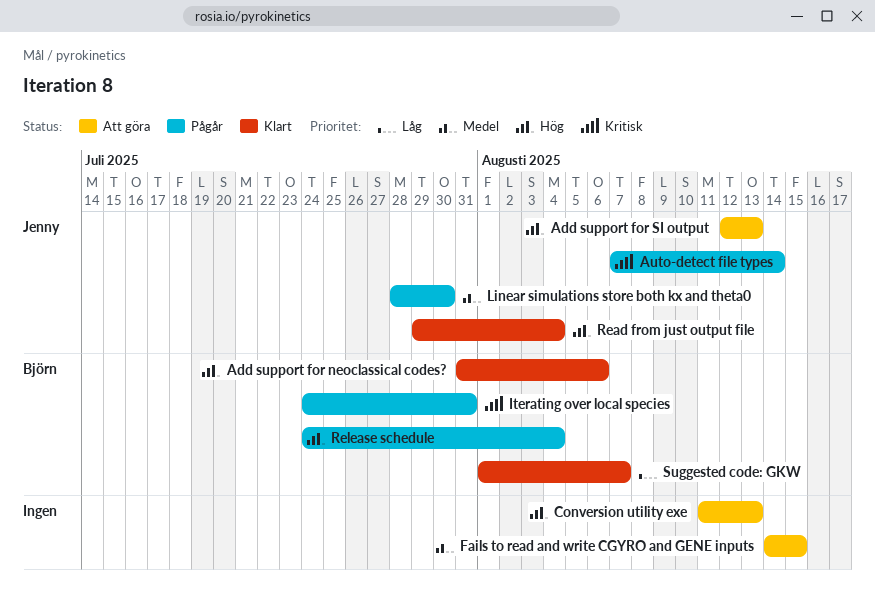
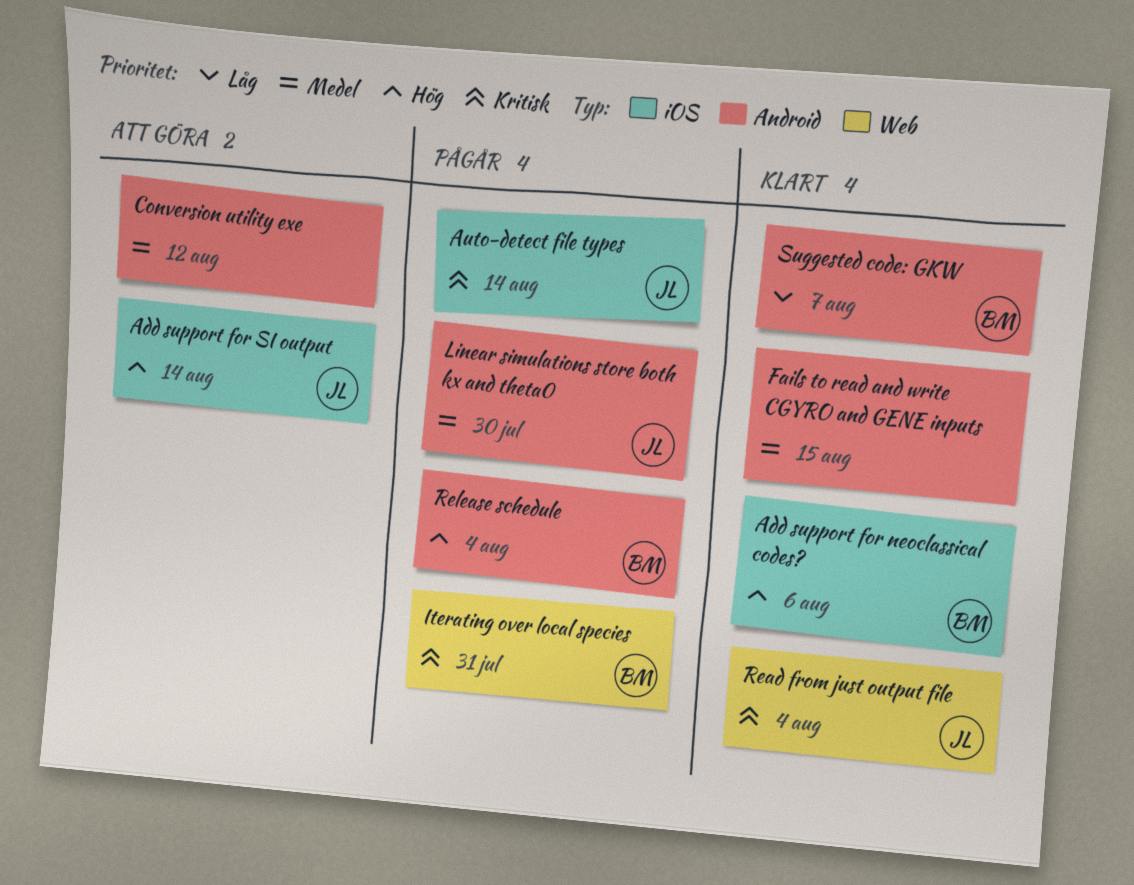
Add support for SI output, due: Aug 13 -> Aug 14
Conversion utility exe, priority: Hög -> Medel
Conversion utility exe, due: Aug 13 -> Aug 12
Fails to read and write CGYRO and GENE inputs, status: Att göra -> Klart
Read from just output file, priority: Hög -> Kritisk

